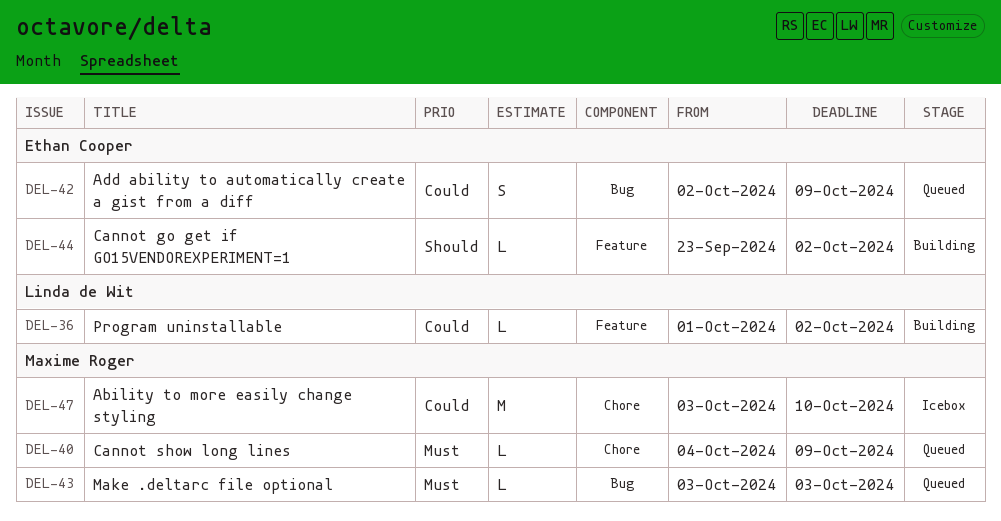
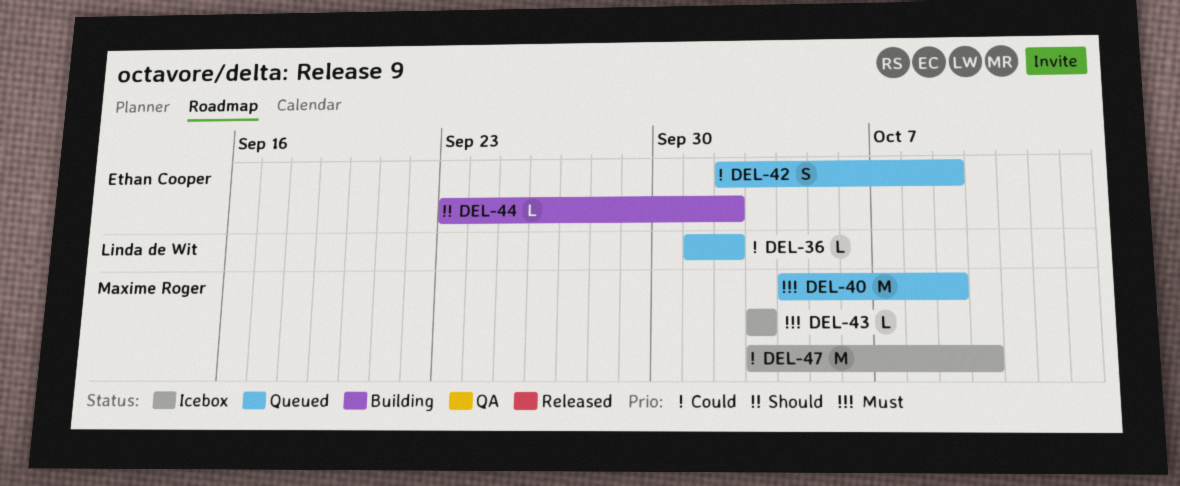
DEL-36, status: Building -> Queued
DEL-40, estimate: L -> M
DEL-43, status: Queued -> Icebox

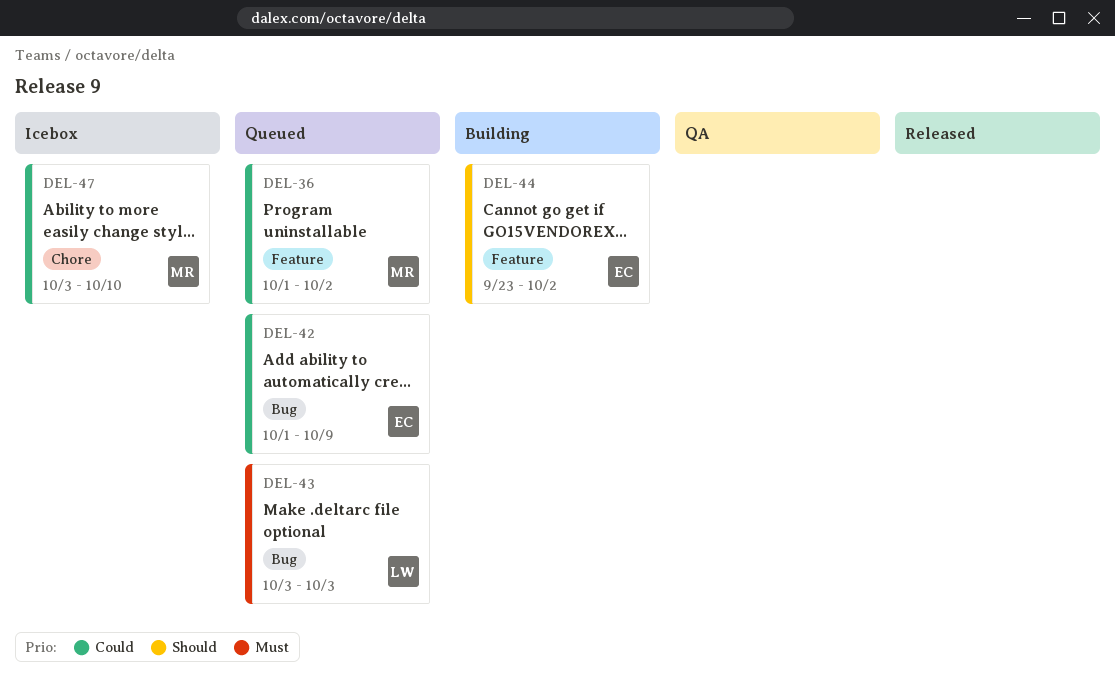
DEL-36, owner: Linda de Wit -> Maxime Roger
DEL-40: present -> none
DEL-42, start: Oct 2 -> Oct 1
DEL-43, status: Icebox -> Queued
DEL-43, owner: Maxime Roger -> Linda de Wit

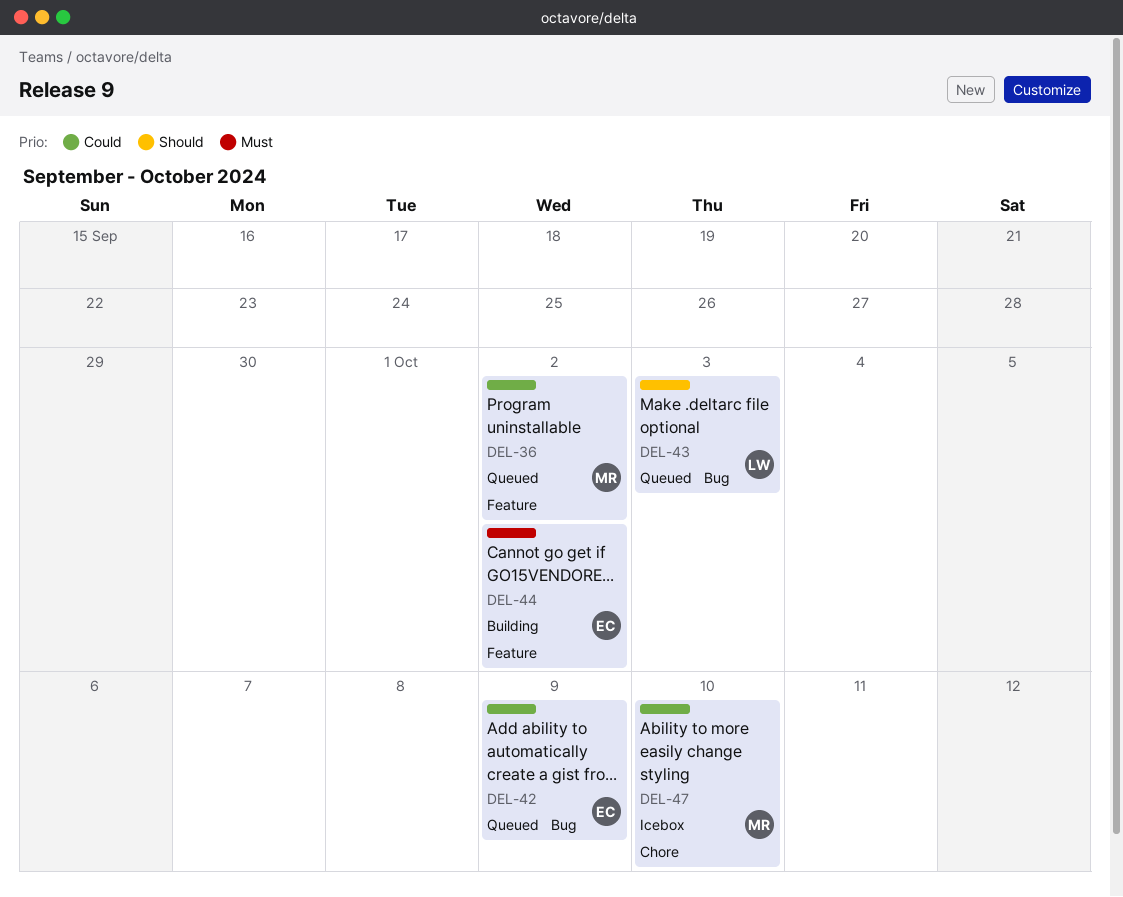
DEL-43, priority: Must -> Should
DEL-44, priority: Should -> Must

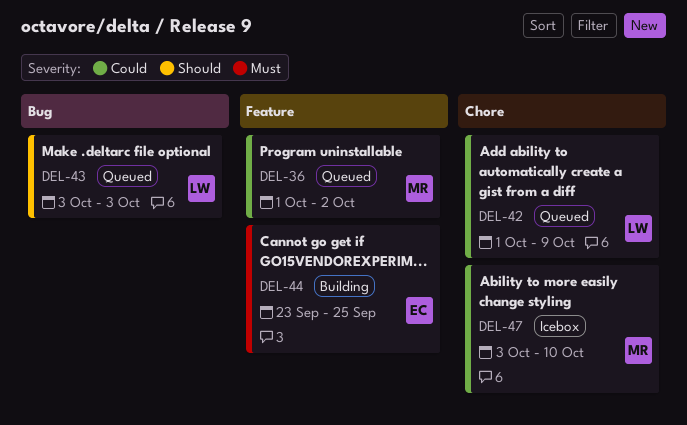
DEL-42, owner: EC -> LW
DEL-42, label: Bug -> Chore
DEL-44, due: Oct 2 -> Sep 25

